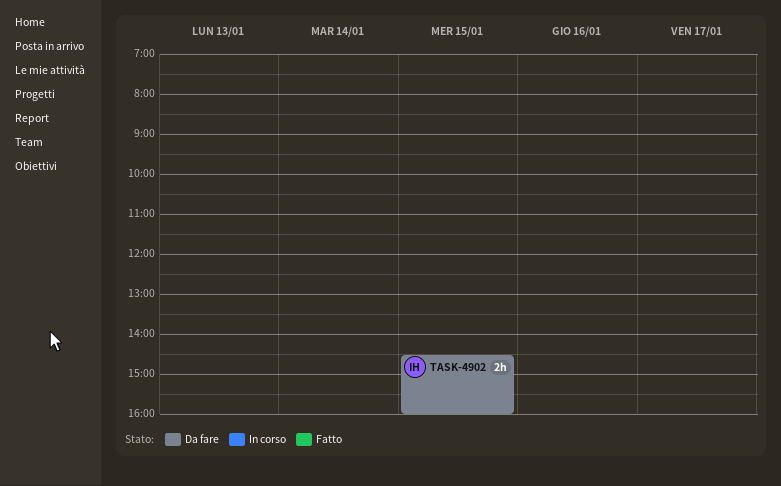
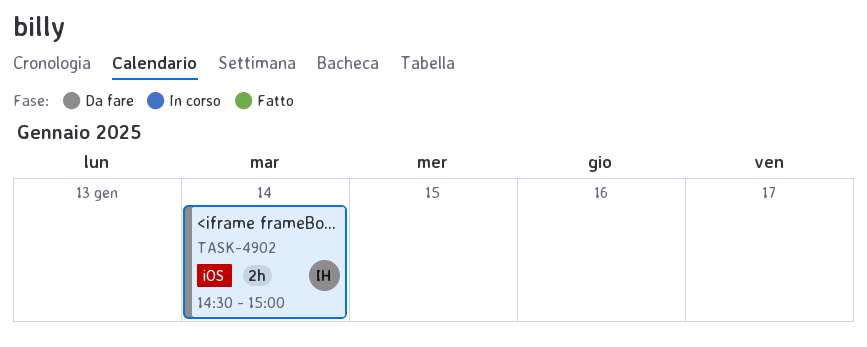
TASK-4902, day: Jan 15 -> Jan 14
TASK-4902, ends: 16:00 -> 15:00

